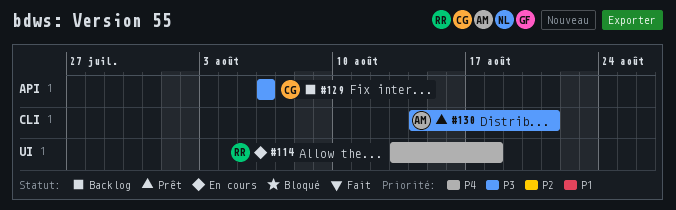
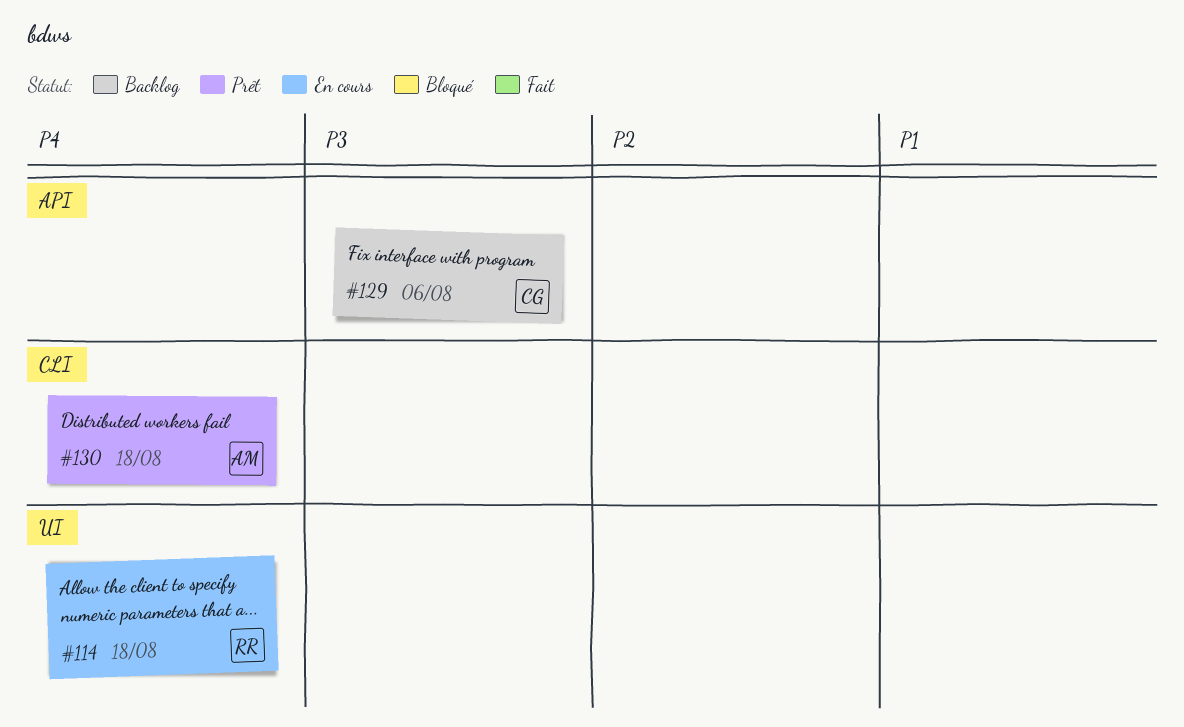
#130, priority: P3 -> P4
#130, due: Aug 21 -> Aug 18

